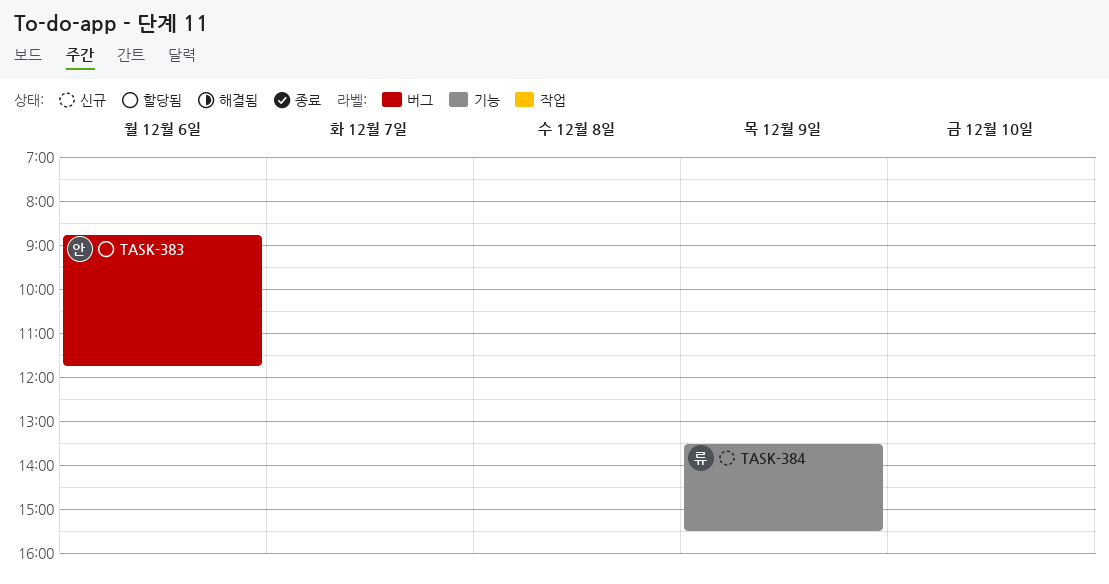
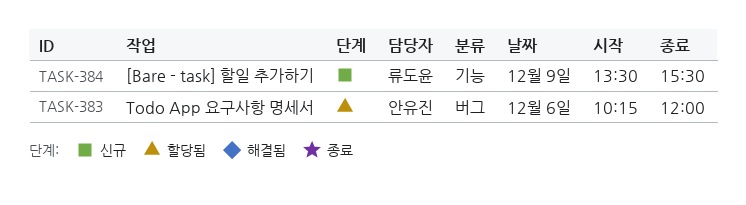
TASK-383, begins: 08:45 -> 10:15
TASK-383, ends: 11:45 -> 12:00

